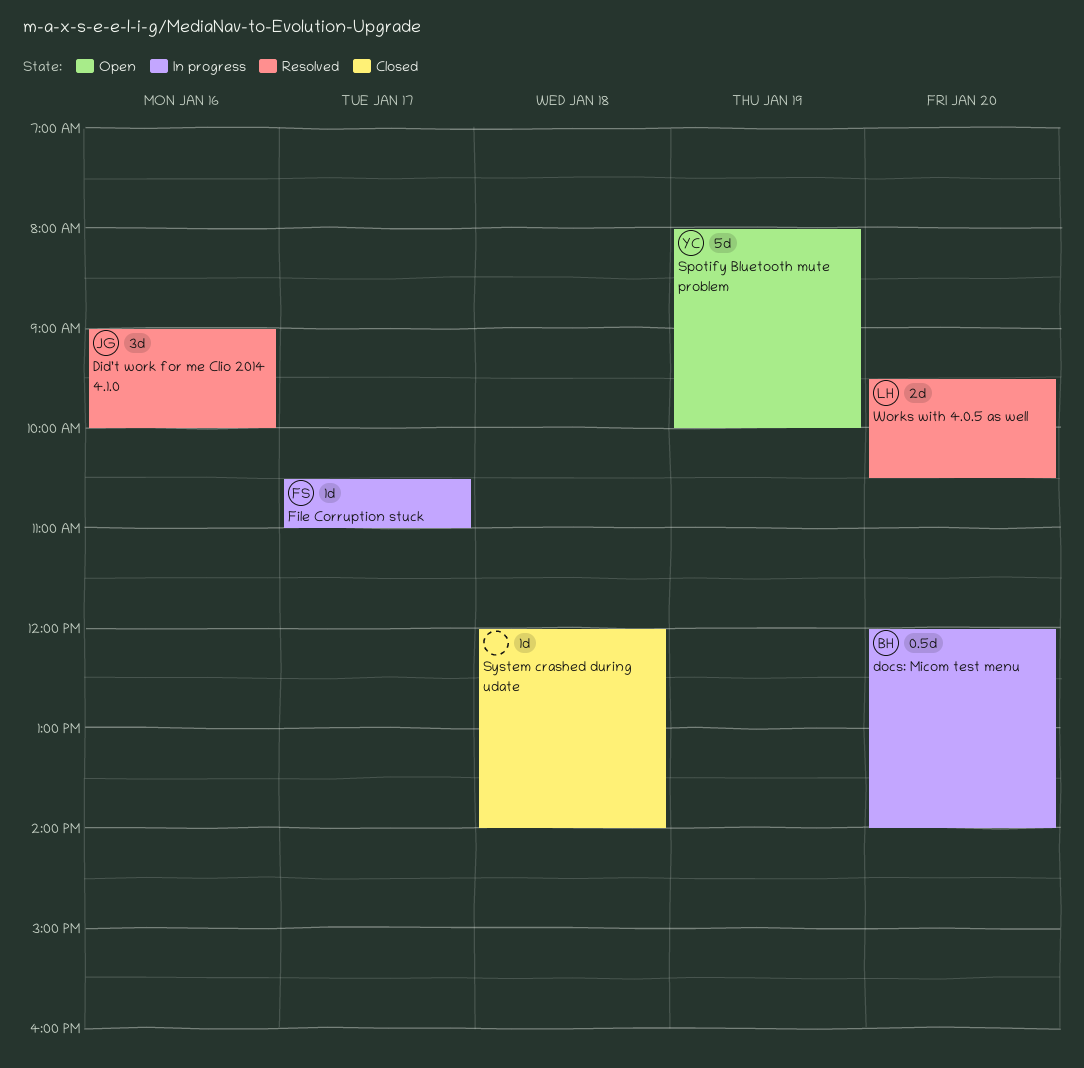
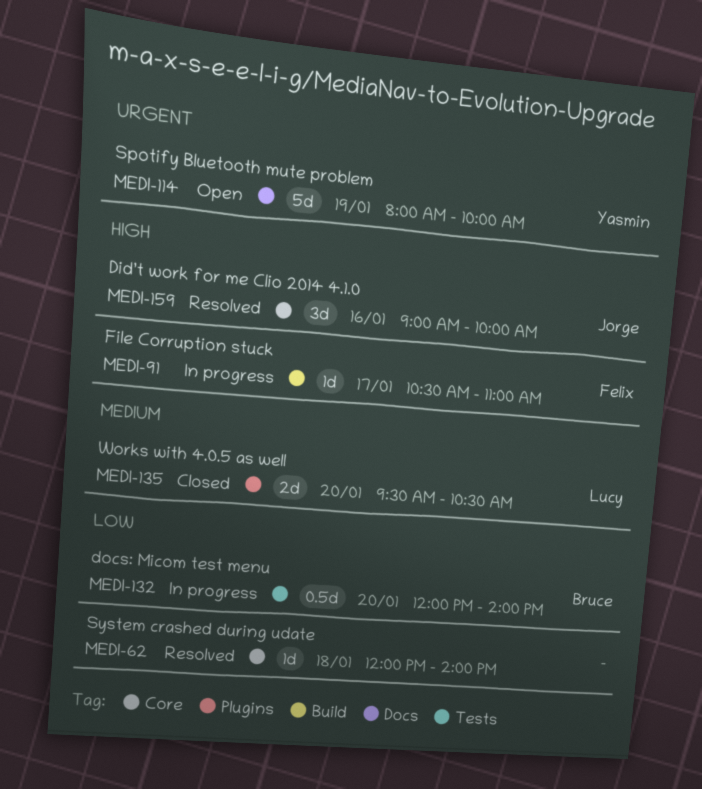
System crashed during udate, status: Closed -> Resolved
Works with 4.0.5 as well, status: Resolved -> Closed

